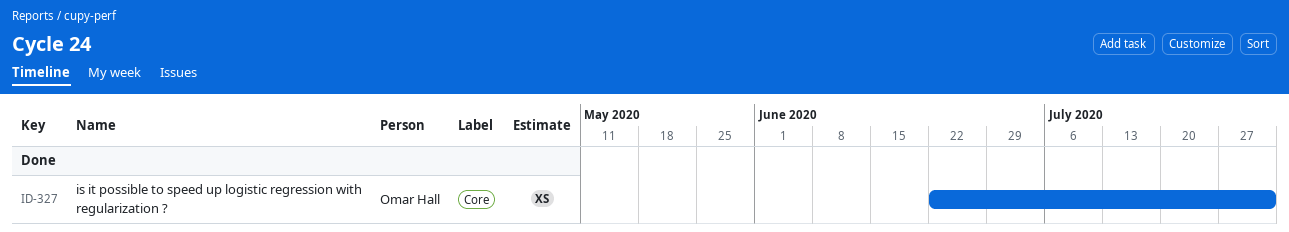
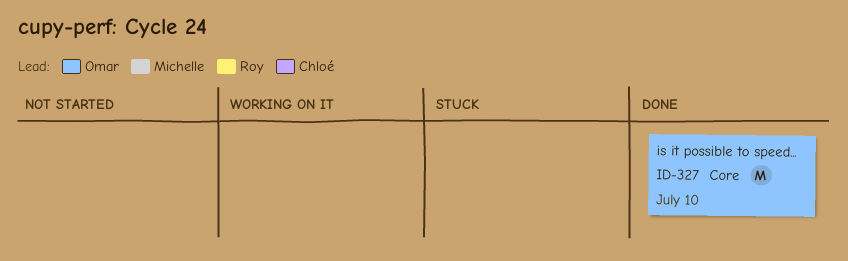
ID-327, estimate: XS -> M
ID-327, due: Jul 31 -> Jul 10

